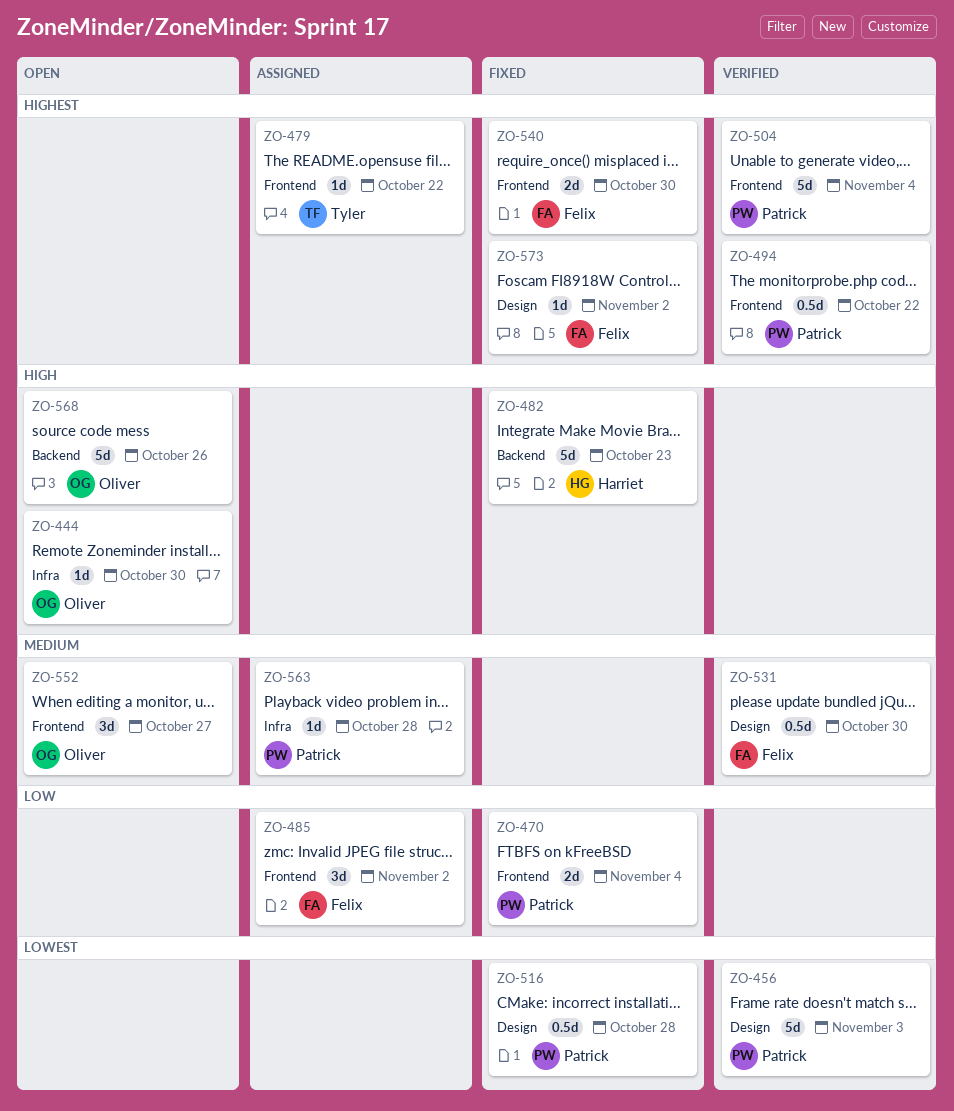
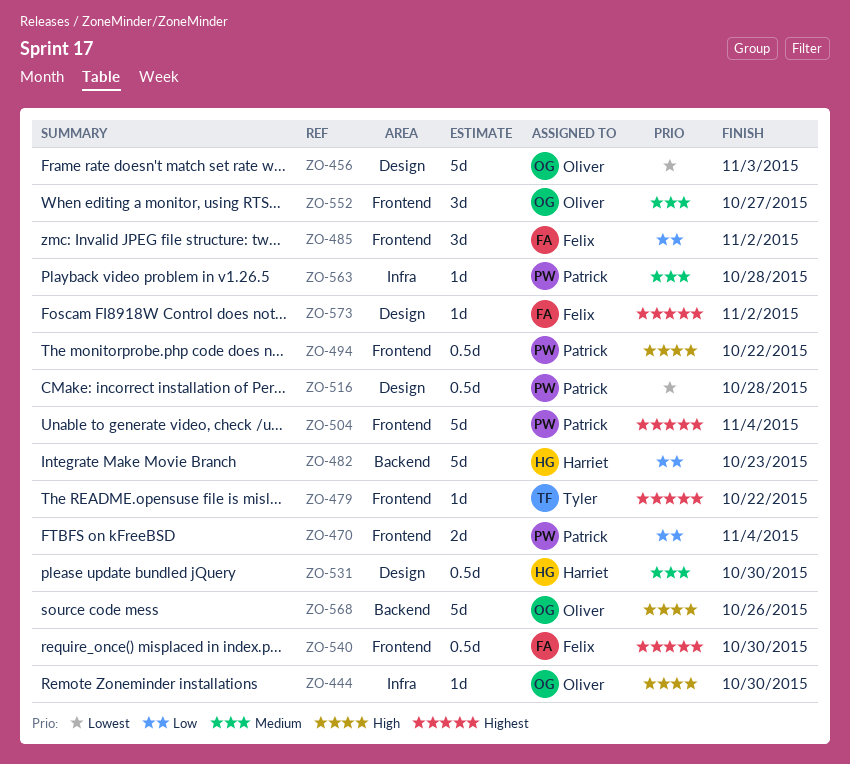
ZO-456, owner: Patrick -> Oliver
ZO-482, priority: High -> Low
ZO-494, priority: Highest -> High
ZO-531, owner: Felix -> Harriet
ZO-540, estimate: 2d -> 0.5d

